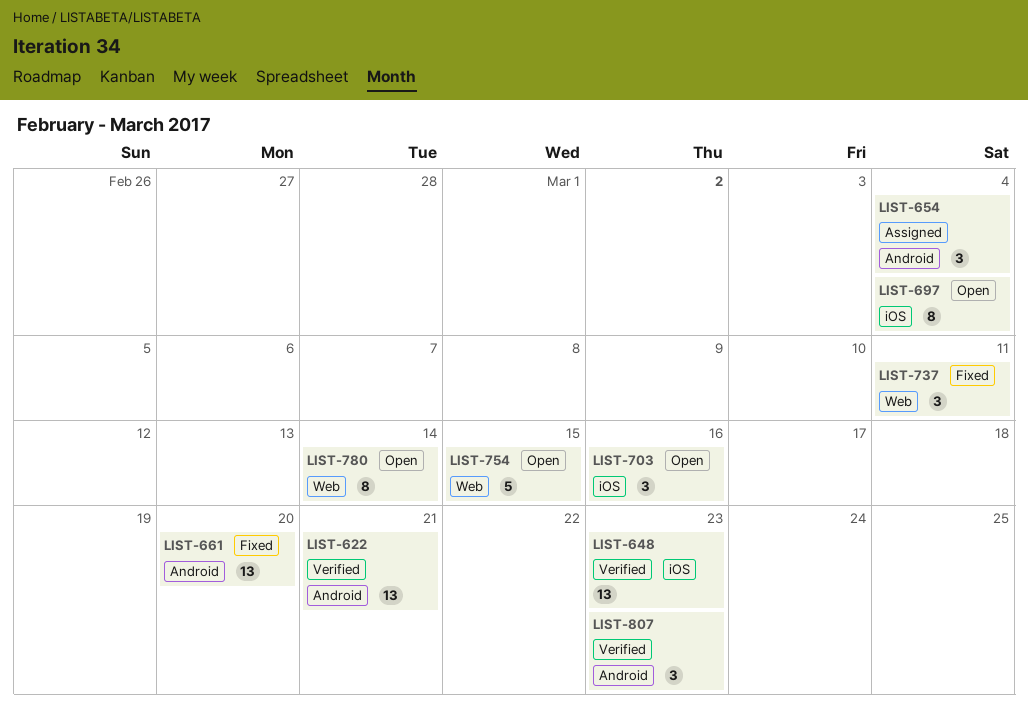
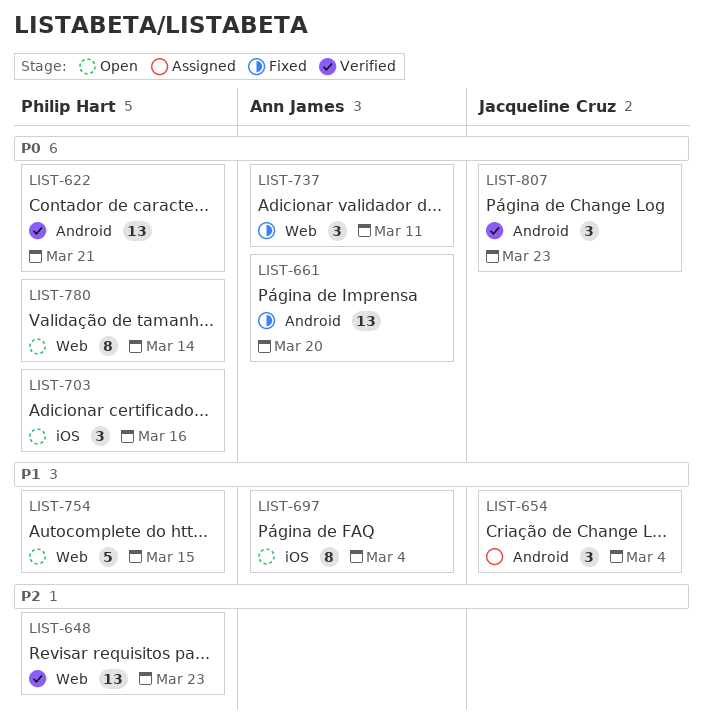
LIST-648, label: iOS -> Web

